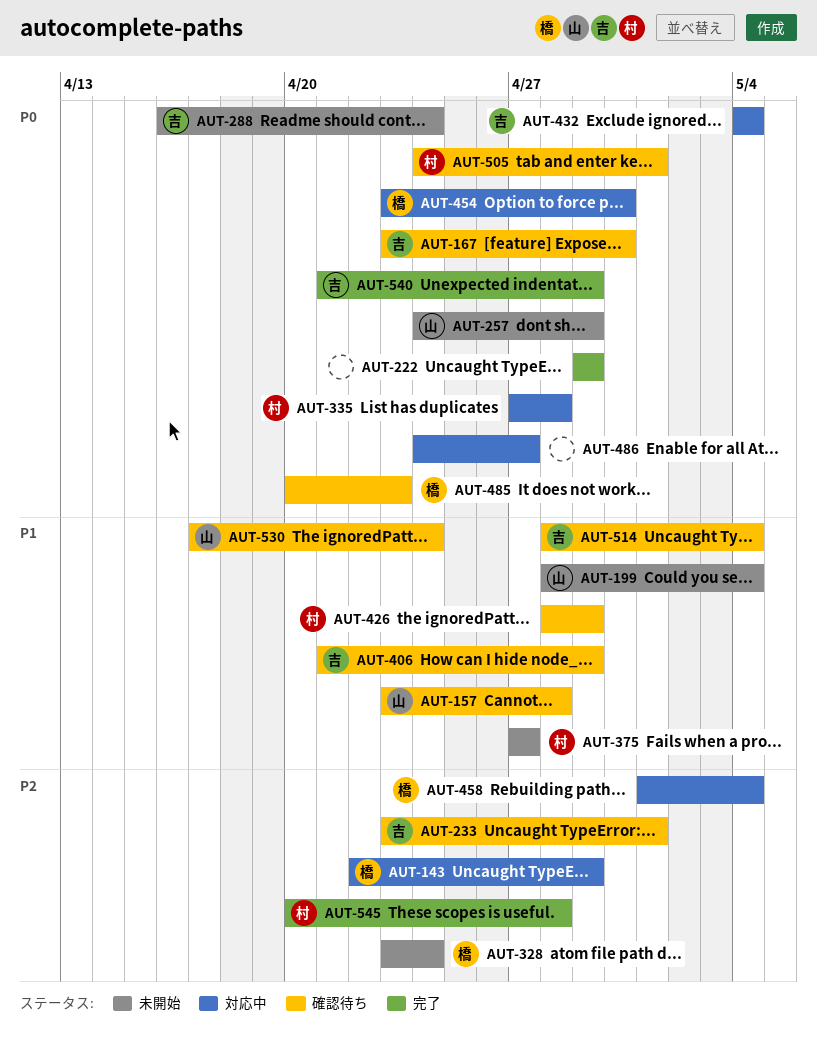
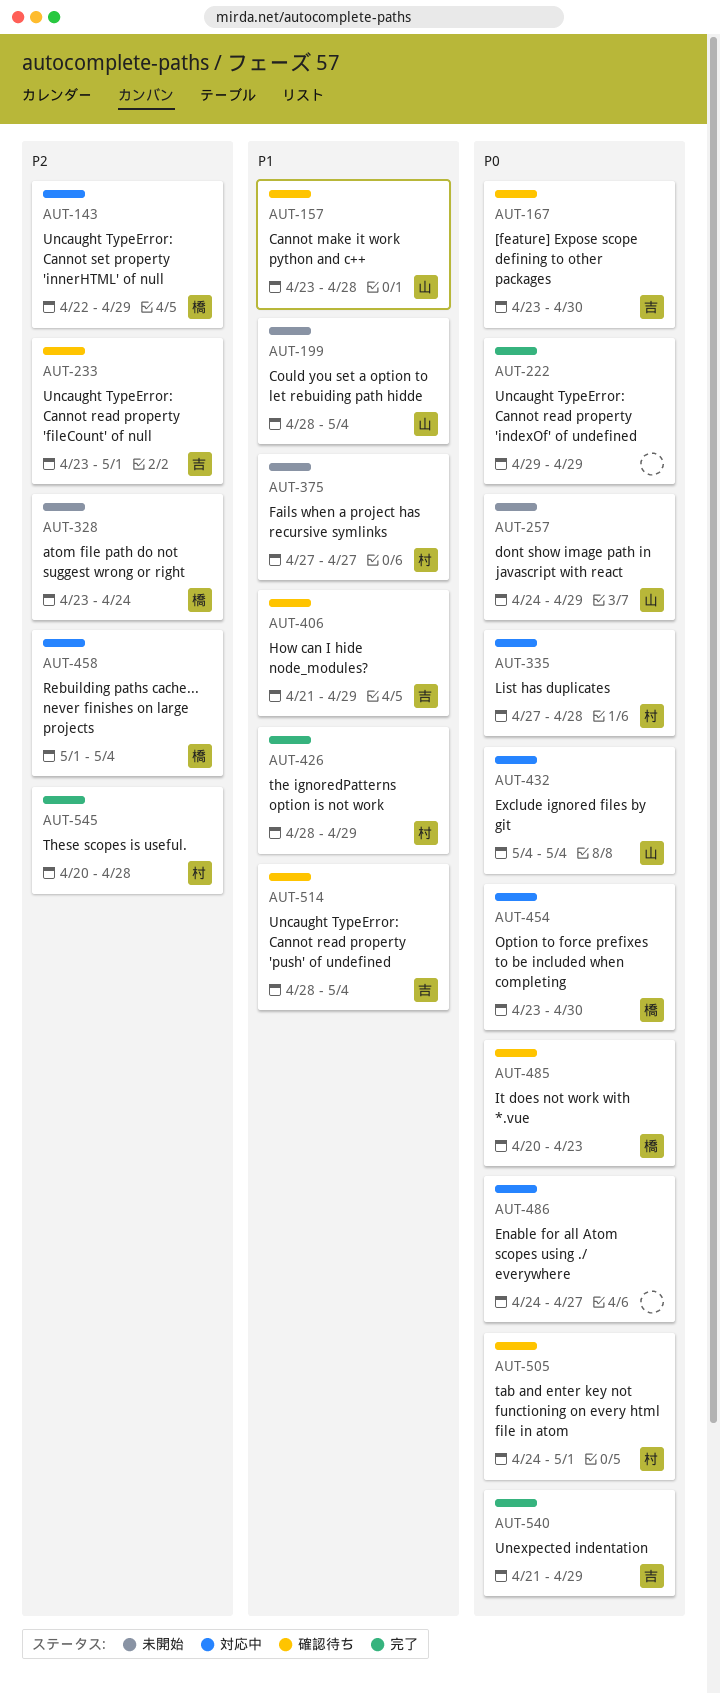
AUT-288: present -> none
AUT-426, status: 確認待ち -> 完了
AUT-432, owner: 吉 -> 山
AUT-530: present -> none

